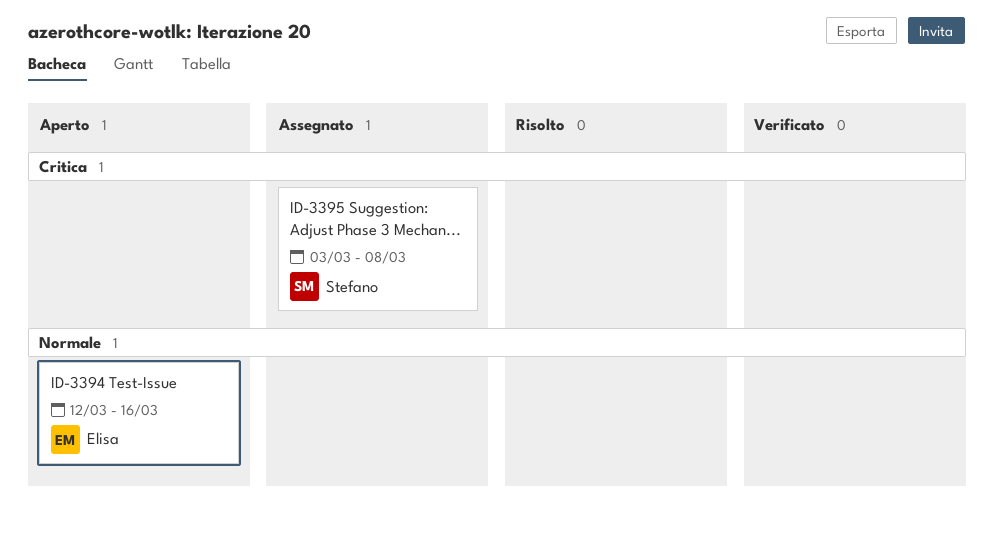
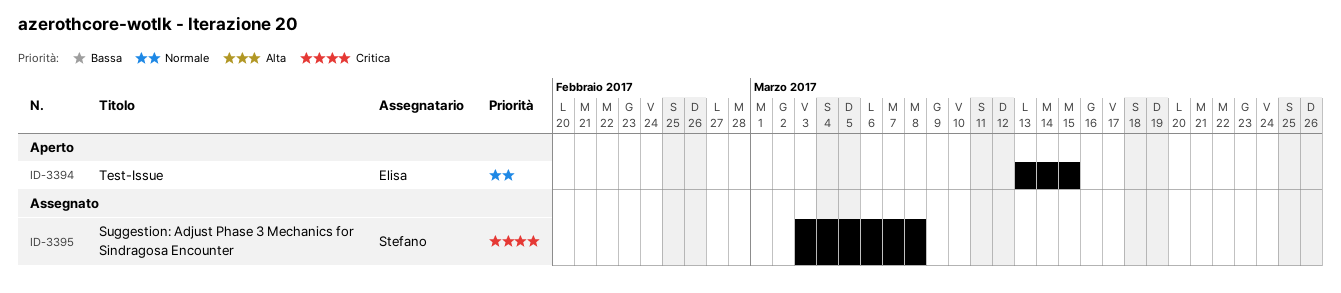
ID-3394, start: Mar 12 -> Mar 13
ID-3394, due: Mar 16 -> Mar 15

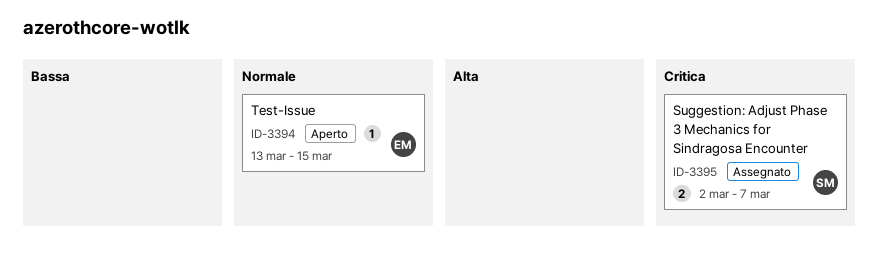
ID-3395, start: Mar 3 -> Mar 2
ID-3395, due: Mar 8 -> Mar 7

